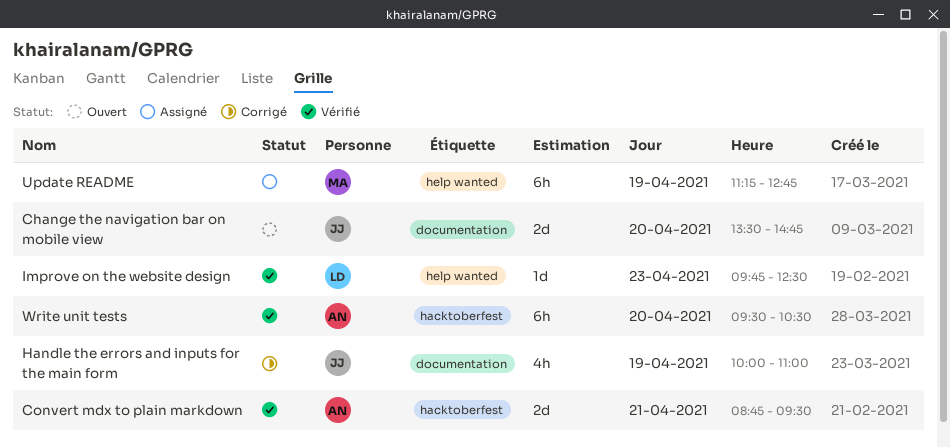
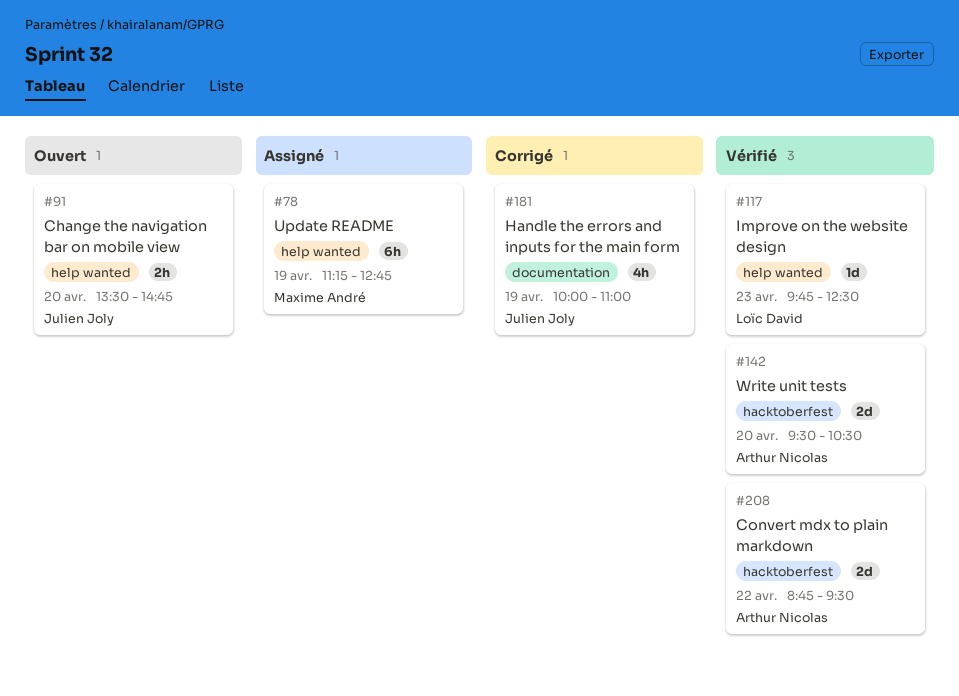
Change the navigation bar on mobile view, label: documentation -> help wanted
Change the navigation bar on mobile view, estimate: 2d -> 2h
Convert mdx to plain markdown, day: Apr 21 -> Apr 22
Write unit tests, estimate: 6h -> 2d

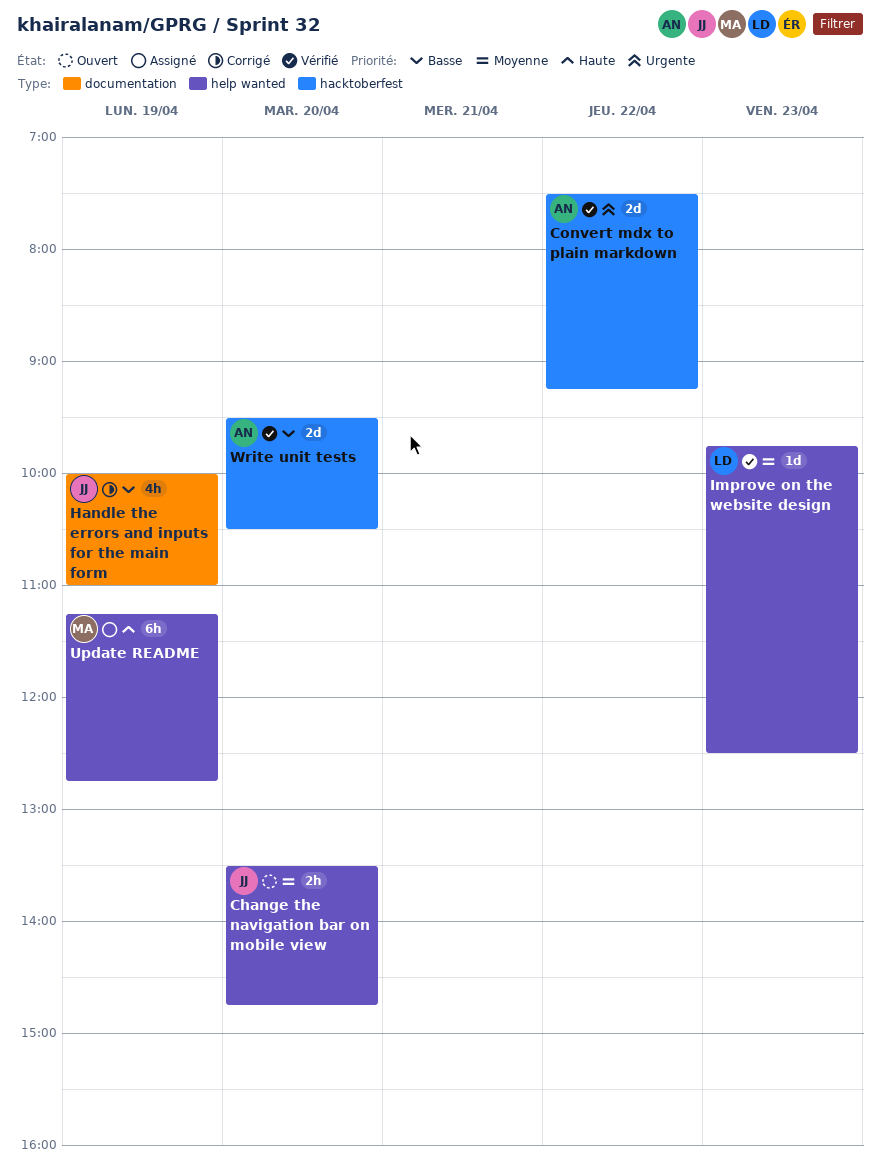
Convert mdx to plain markdown, begins: 08:45 -> 07:30
Convert mdx to plain markdown, ends: 09:30 -> 09:15

